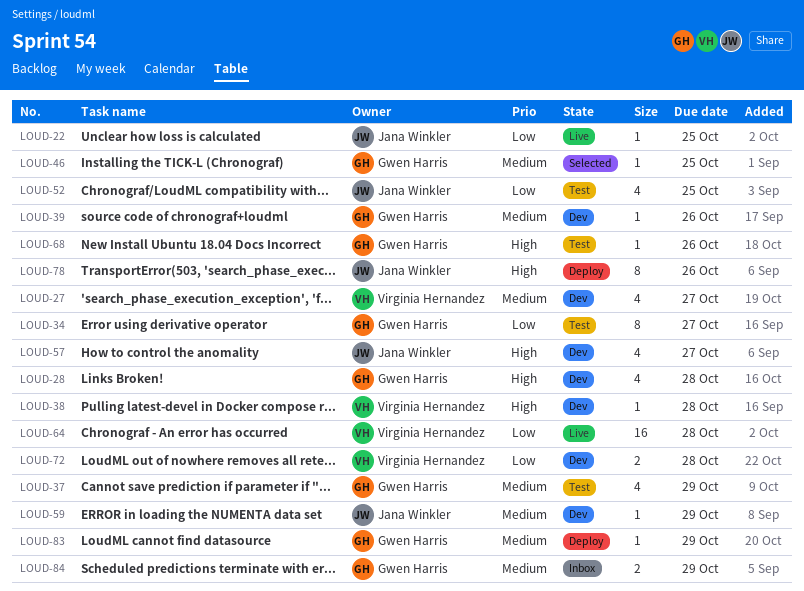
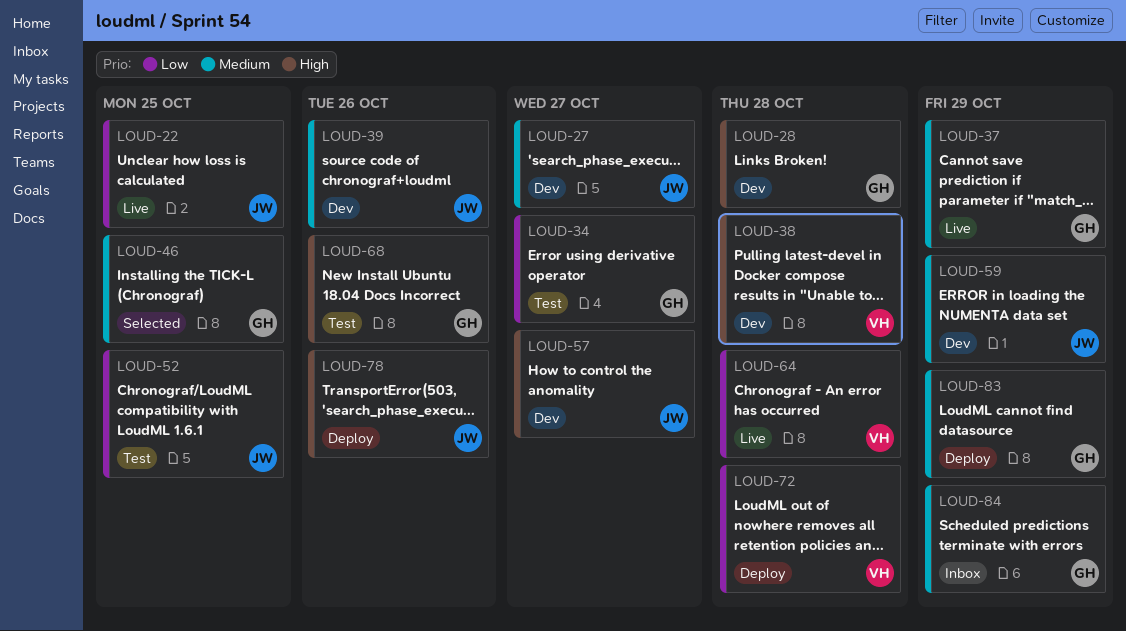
LOUD-27, owner: Virginia Hernandez -> Jana Winkler
LOUD-37, status: Test -> Live
LOUD-39, owner: Gwen Harris -> Jana Winkler
LOUD-72, status: Dev -> Deploy

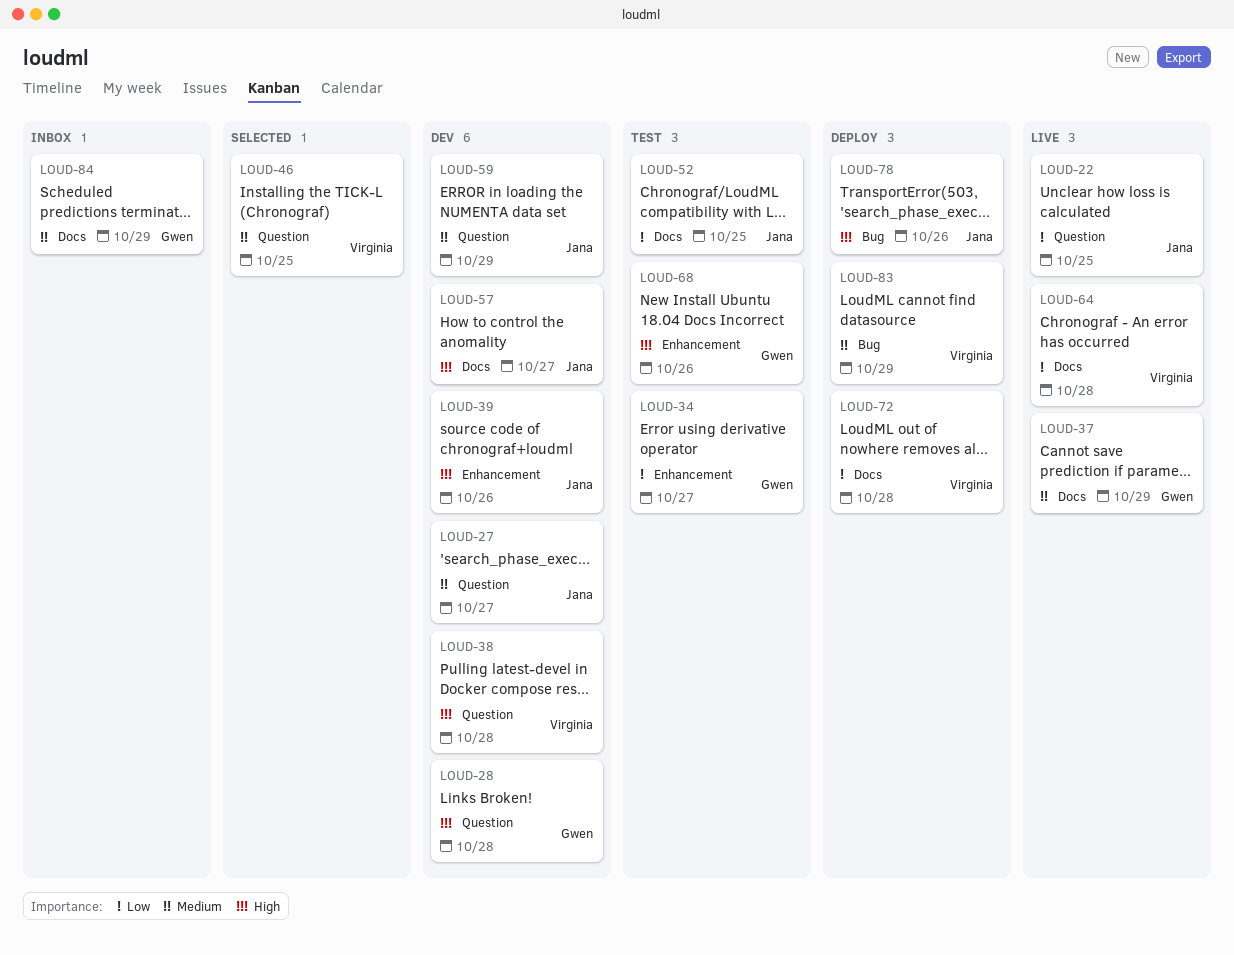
LOUD-39, priority: Medium -> High
LOUD-46, owner: Gwen -> Virginia
LOUD-83, owner: Gwen -> Virginia

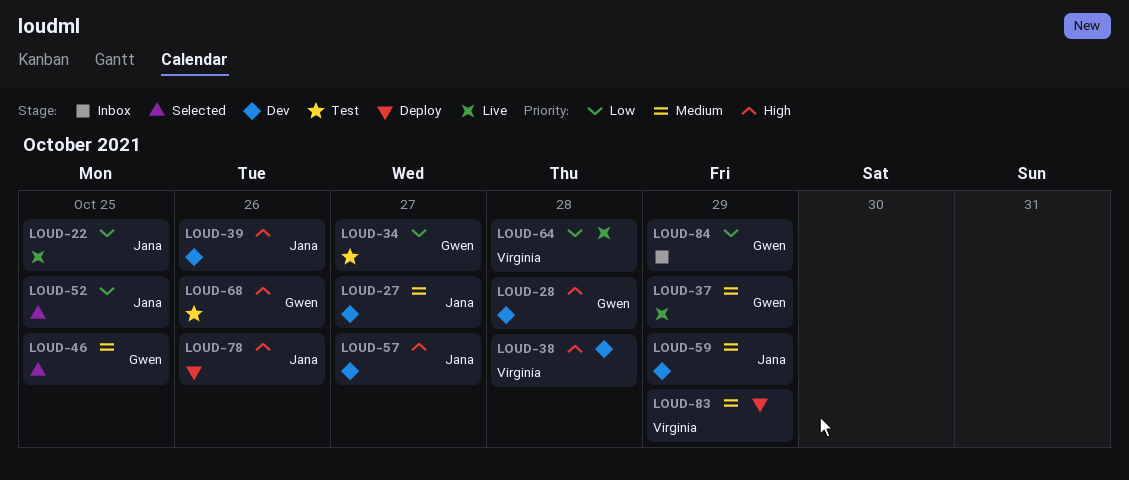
LOUD-46, owner: Virginia -> Gwen
LOUD-52, status: Test -> Selected
LOUD-72: present -> none
LOUD-84, priority: Medium -> Low

